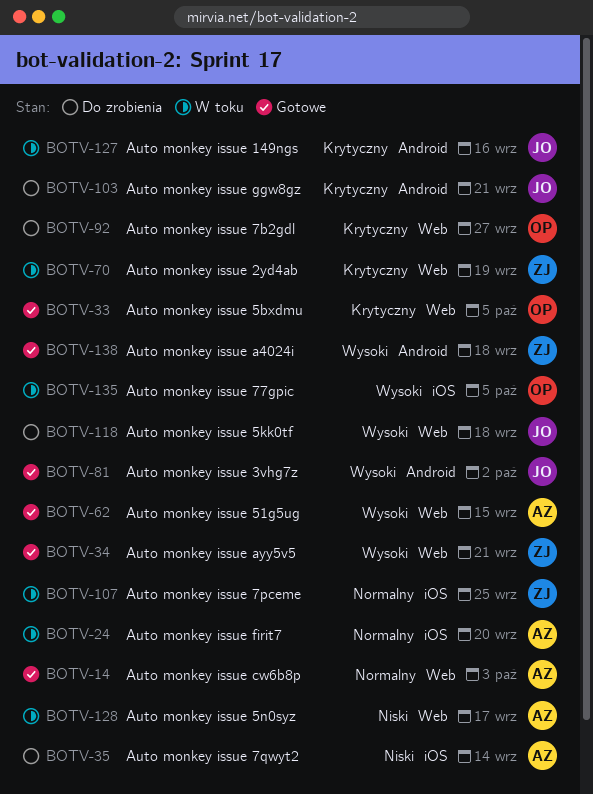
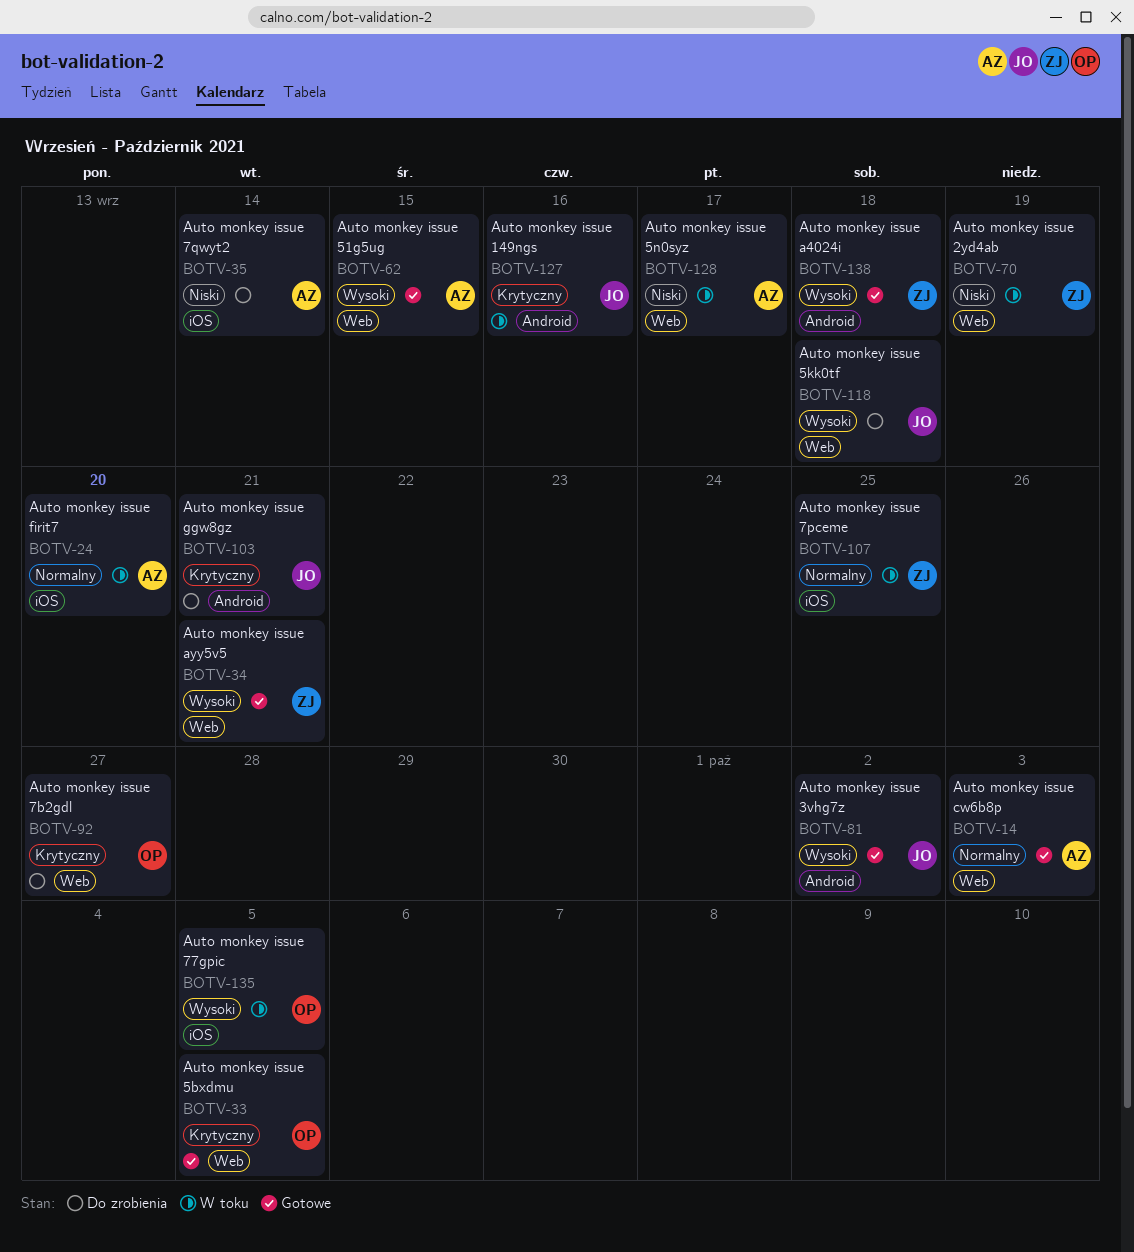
BOTV-70, priority: Krytyczny -> Niski

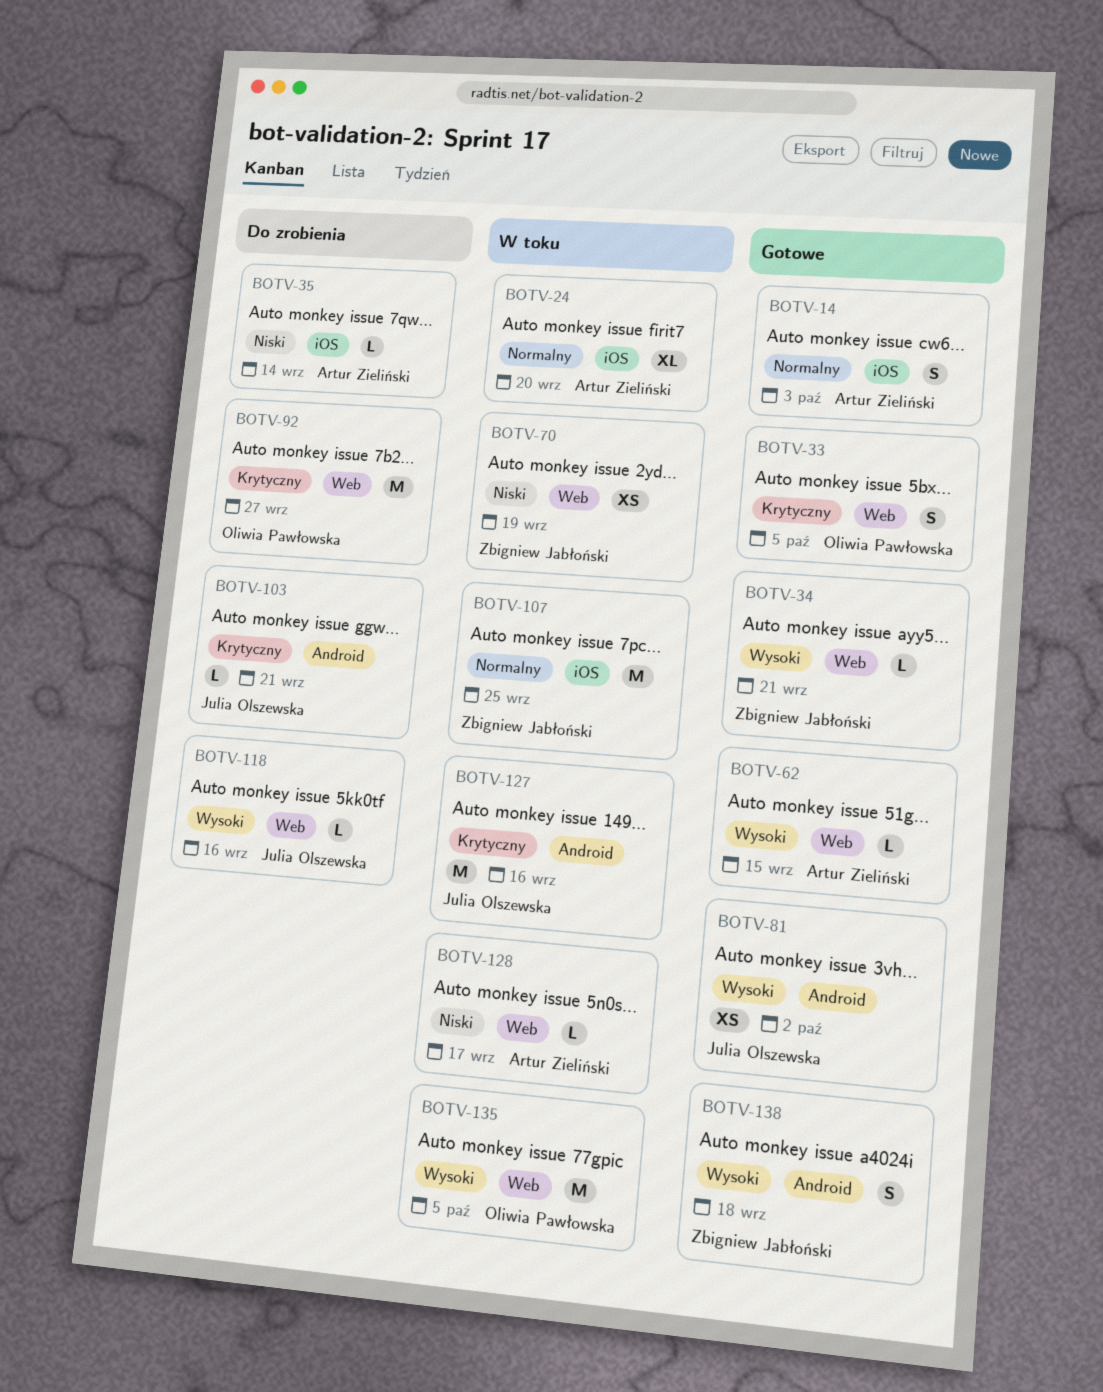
BOTV-14, label: Web -> iOS
BOTV-118, due: Sep 18 -> Sep 16
BOTV-135, label: iOS -> Web

